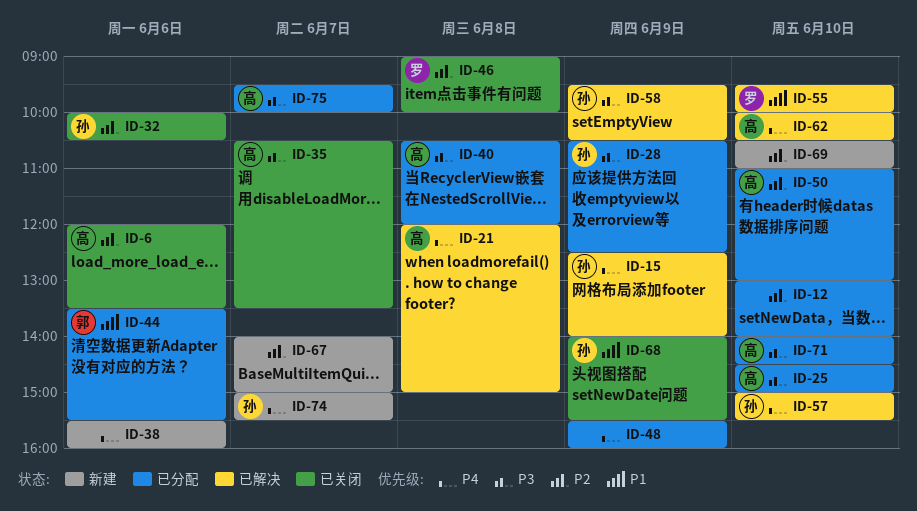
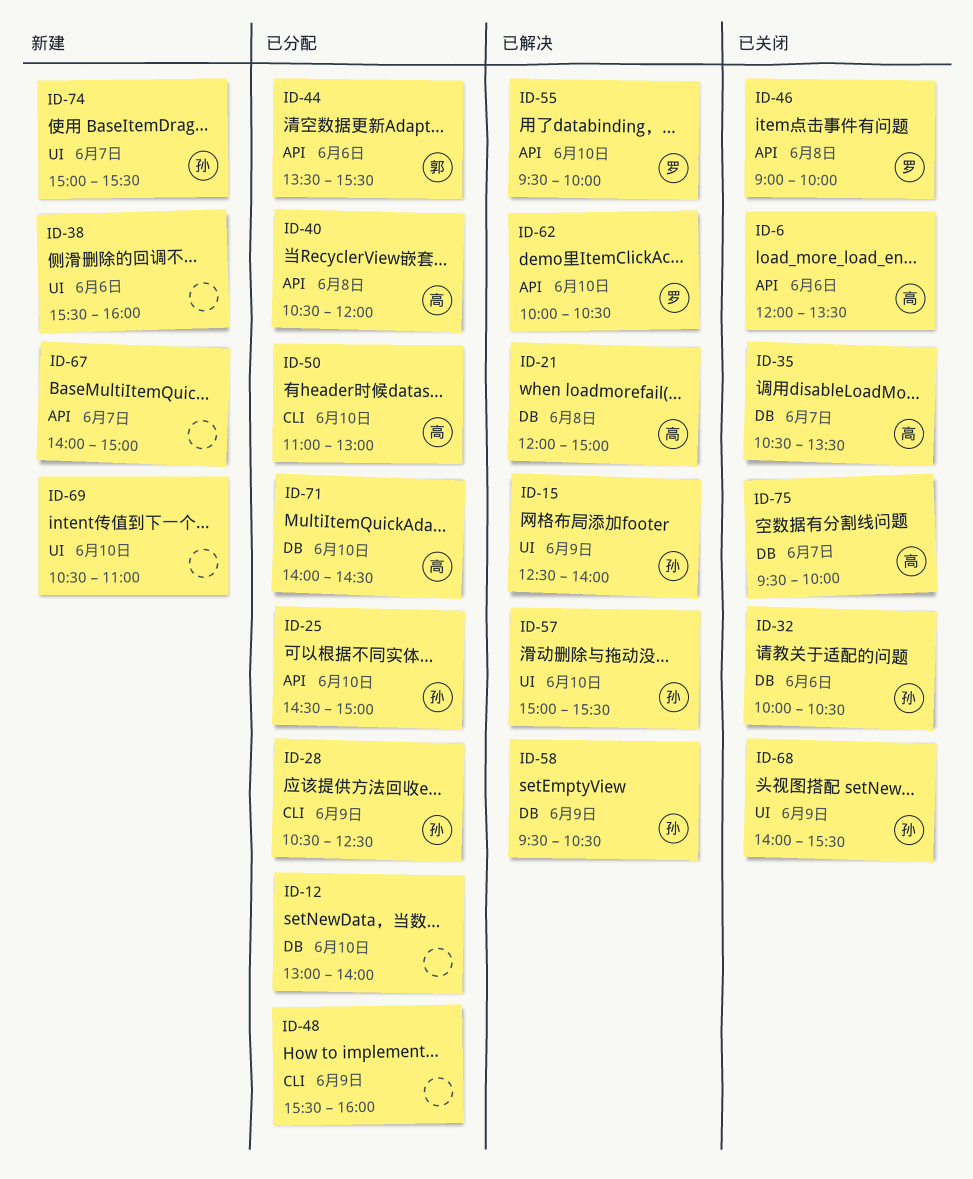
ID-25, owner: 高 -> 孙
ID-62, owner: 高 -> 罗
ID-75, status: 已分配 -> 已关闭

